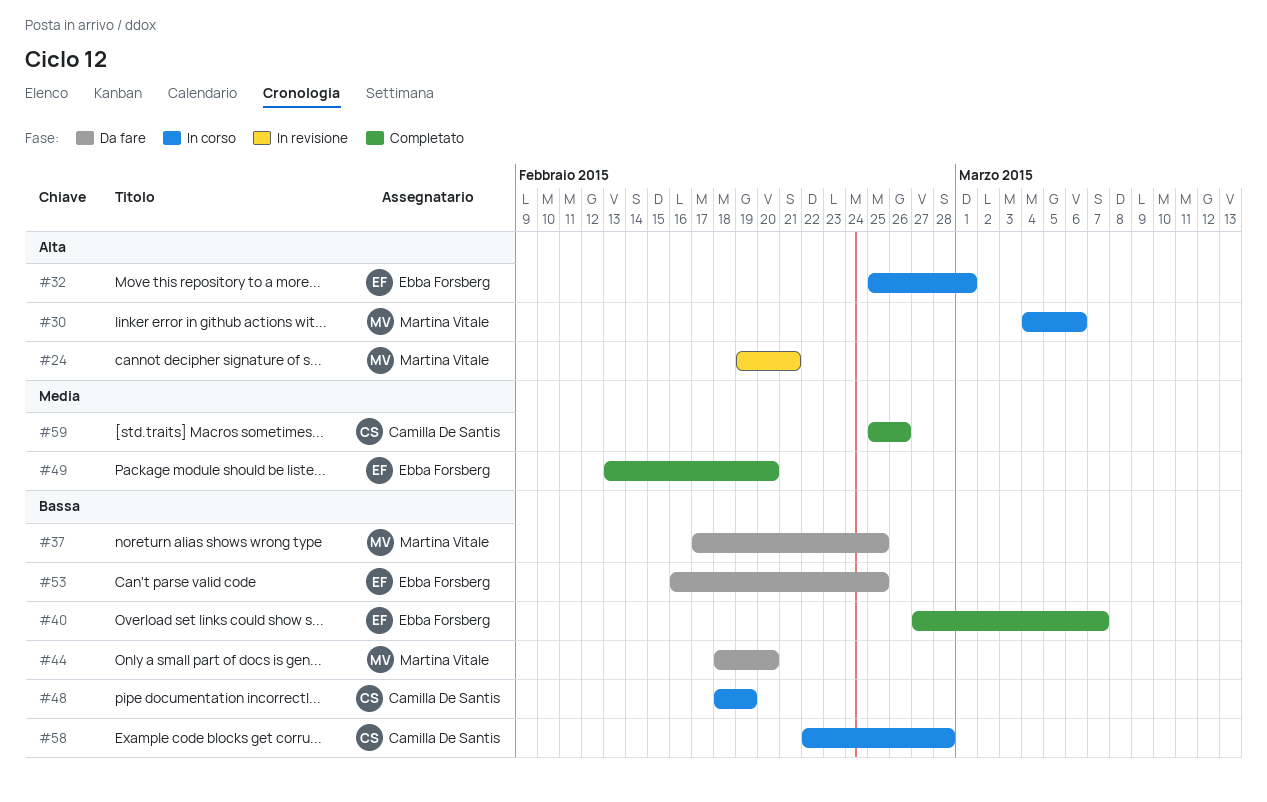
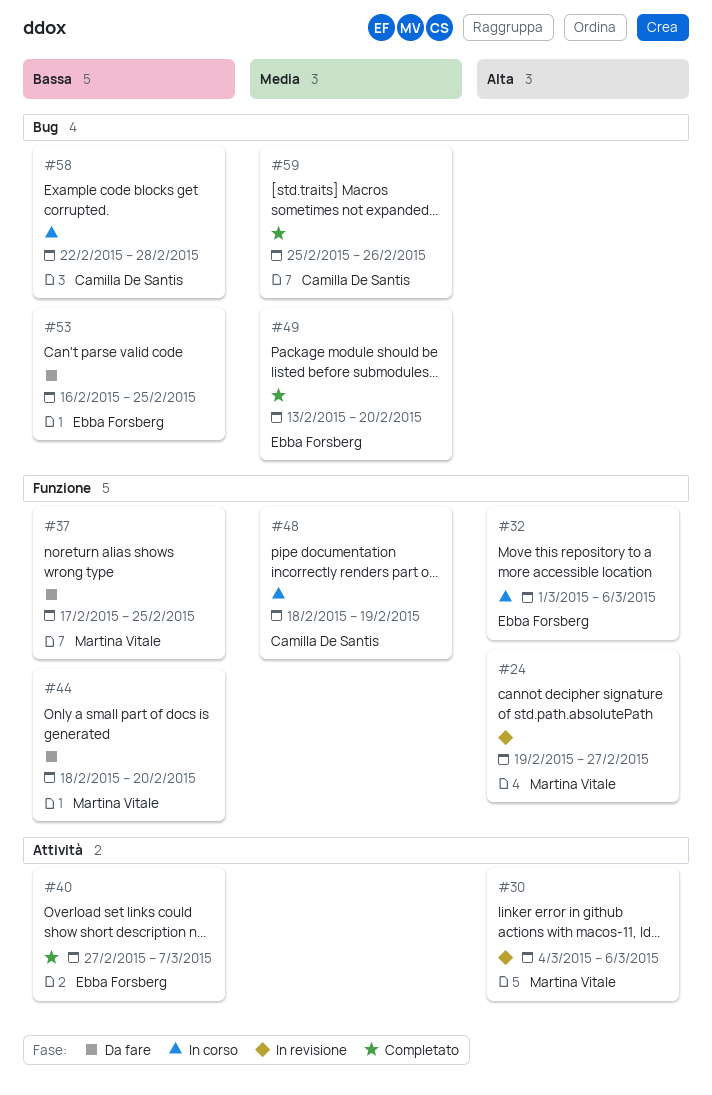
#24, due: Feb 21 -> Feb 27
#30, status: In corso -> In revisione
#32, start: Feb 25 -> Mar 1
#32, due: Mar 1 -> Mar 6
#48, priority: Bassa -> Media

